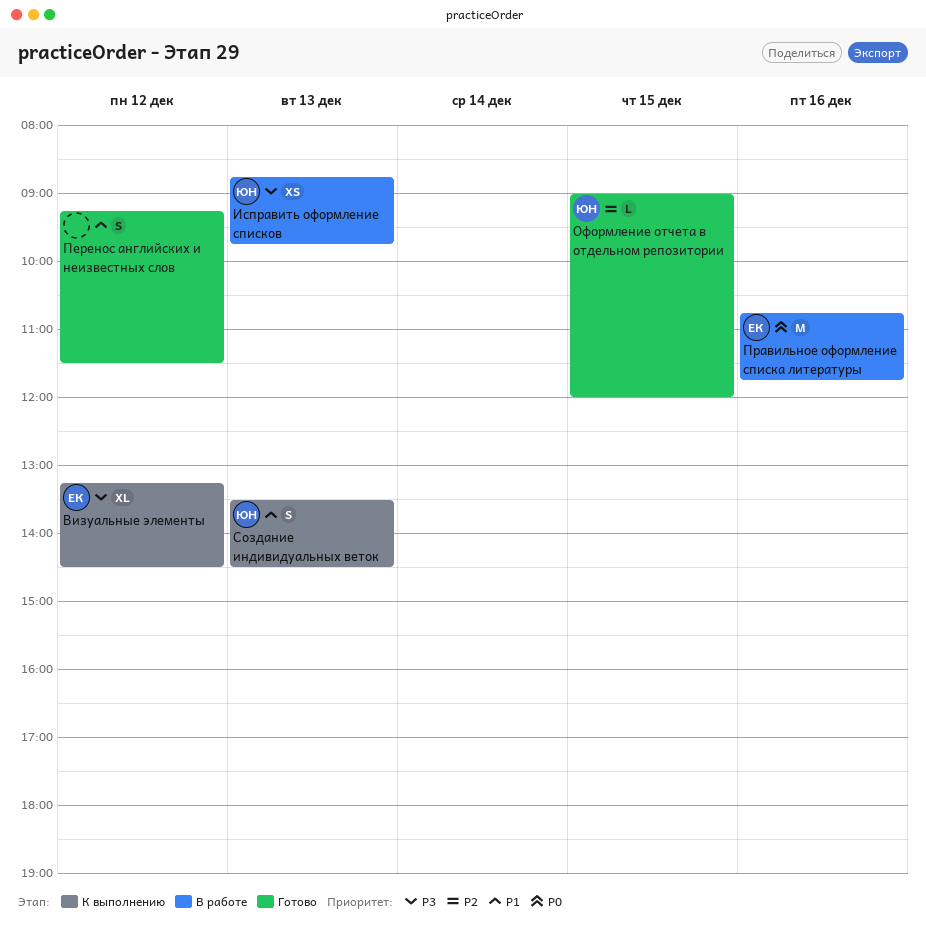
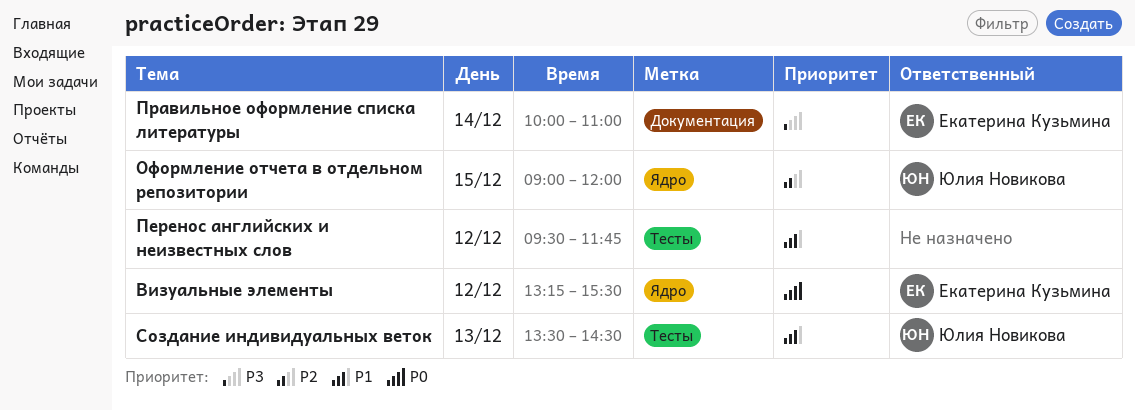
Визуальные элементы, priority: P3 -> P0
Визуальные элементы, ends: 14:30 -> 15:30
Исправить оформление списков: present -> none
Перенос английских и неизвестных слов, begins: 09:15 -> 09:30
Перенос английских и неизвестных слов, ends: 11:30 -> 11:45
Правильное оформление списка литературы, priority: P0 -> P3
Правильное оформление списка литературы, day: Dec 16 -> Dec 14
Правильное оформление списка литературы, begins: 10:45 -> 10:00
Правильное оформление списка литературы, ends: 11:45 -> 11:00

